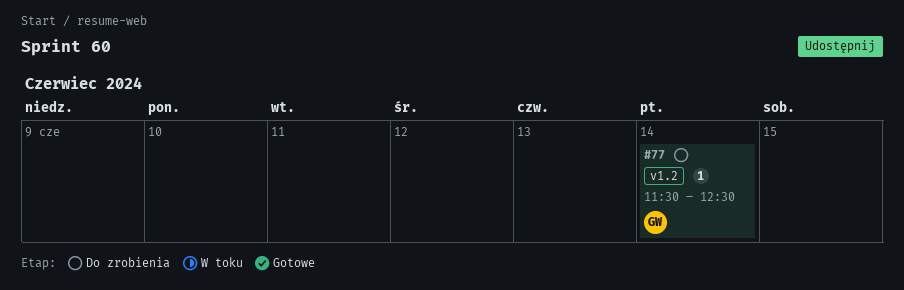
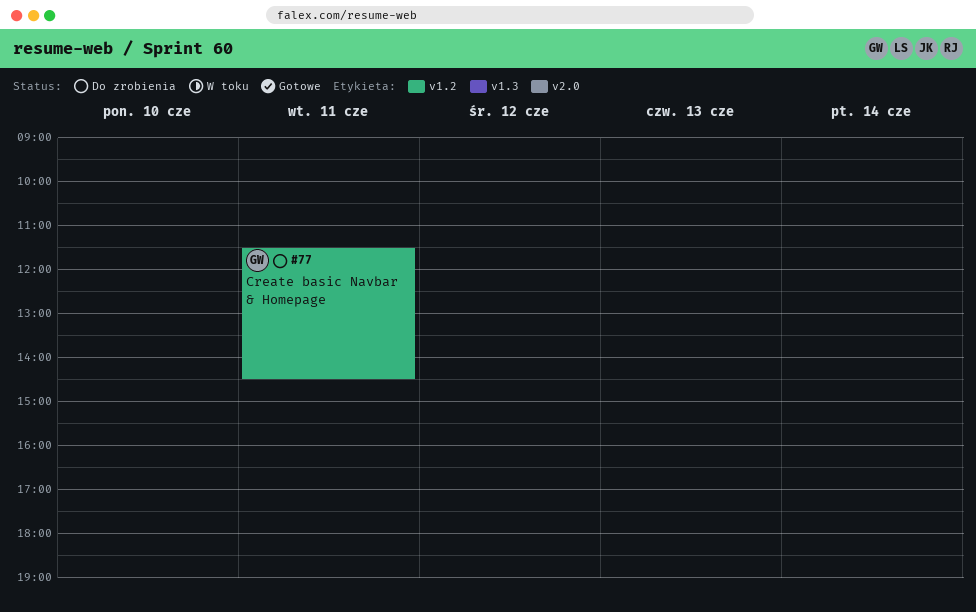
#77, day: Jun 14 -> Jun 11
#77, ends: 12:30 -> 14:30

